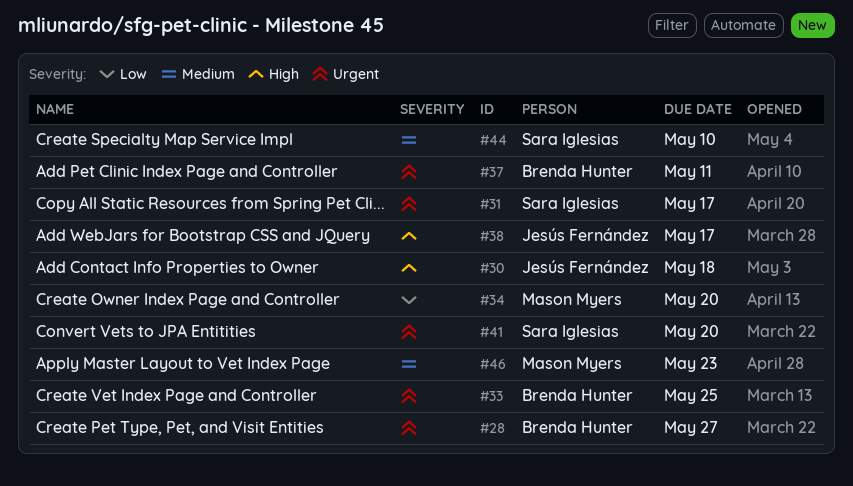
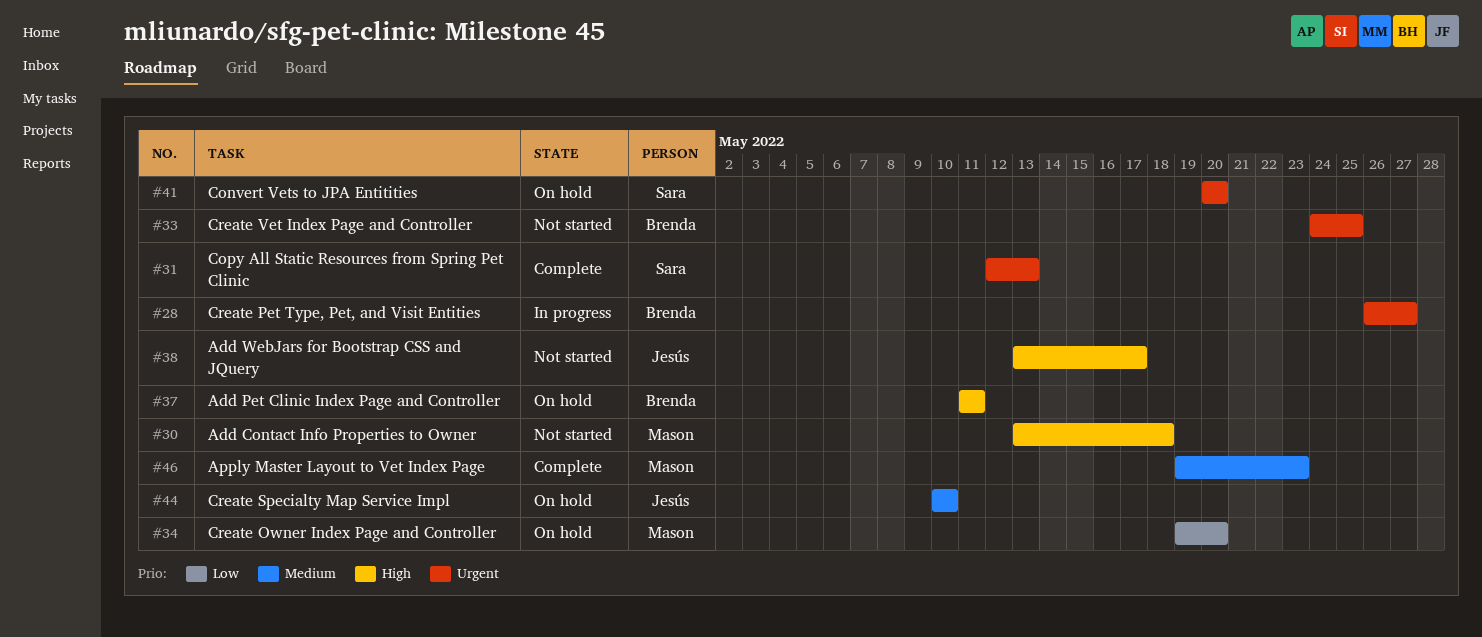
#30, owner: Jesús Fernández -> Mason Myers
#31, due: May 17 -> May 13
#37, priority: Urgent -> High
#44, owner: Sara Iglesias -> Jesús Fernández

